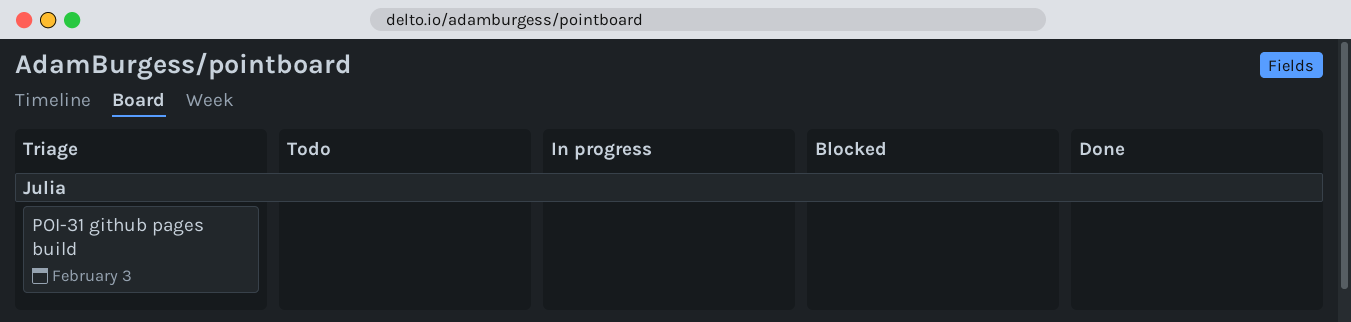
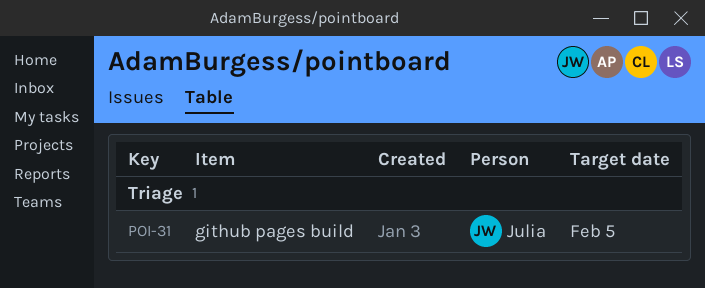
POI-31, due: Feb 3 -> Feb 5

